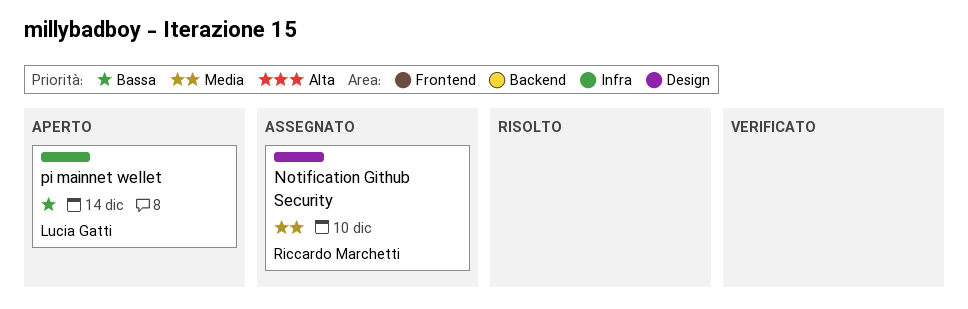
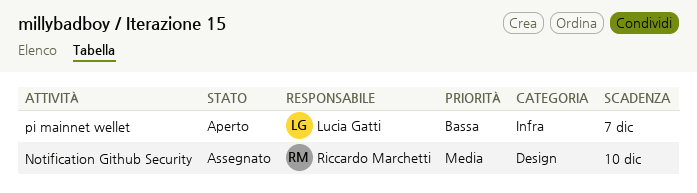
pi mainnet wellet, due: Dec 14 -> Dec 7

